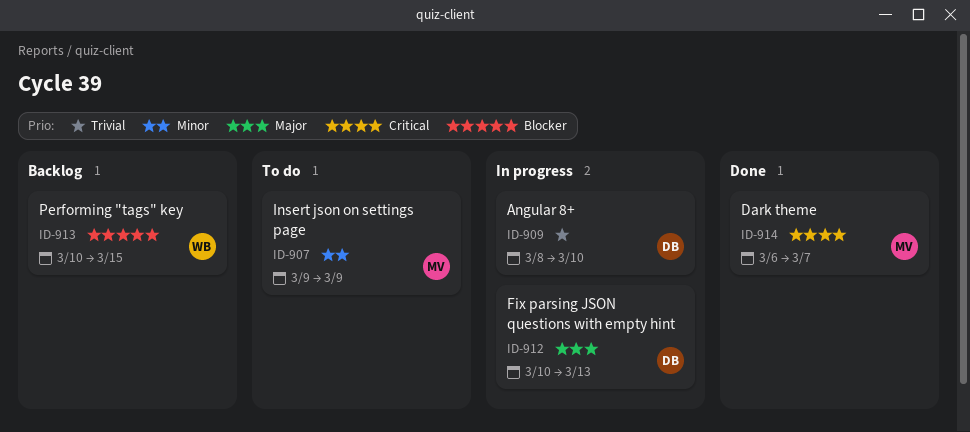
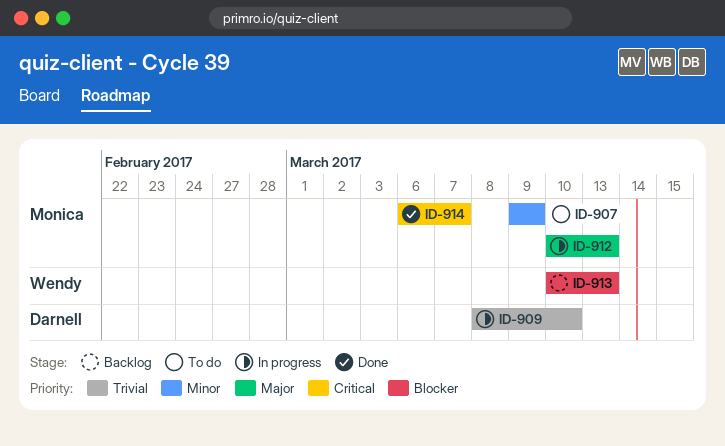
ID-912, owner: Darnell -> Monica
ID-913, due: Mar 15 -> Mar 13

